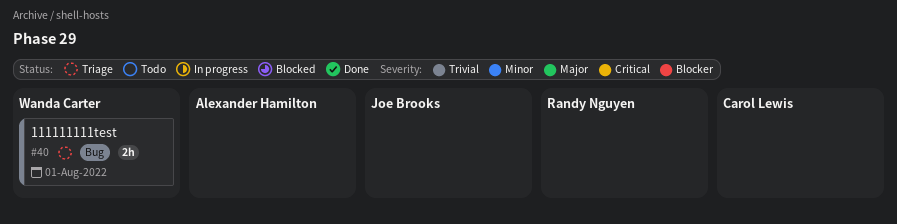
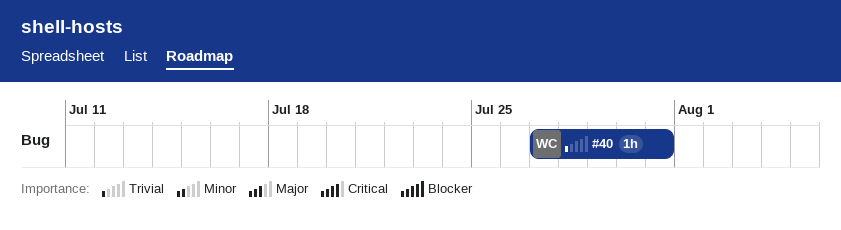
#40, estimate: 2h -> 1h
#40, due: Aug 1 -> Jul 31

